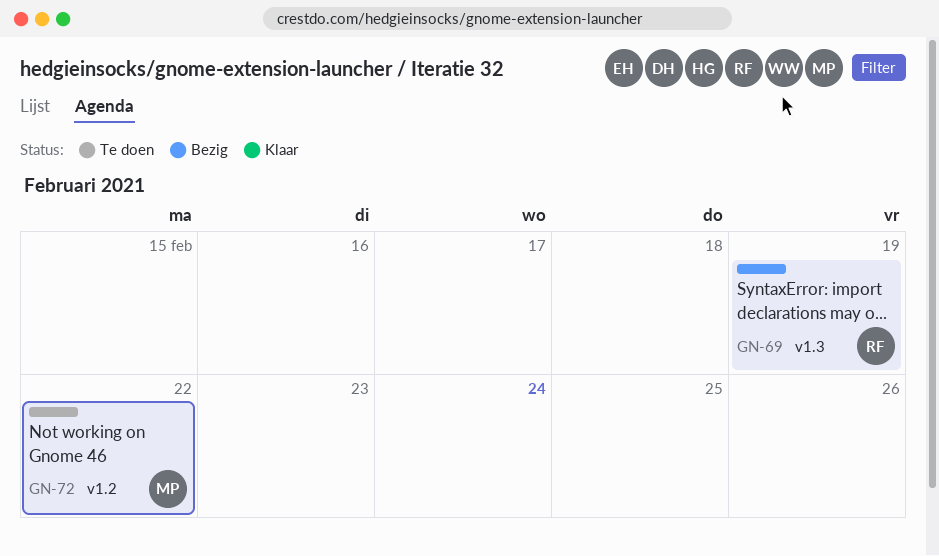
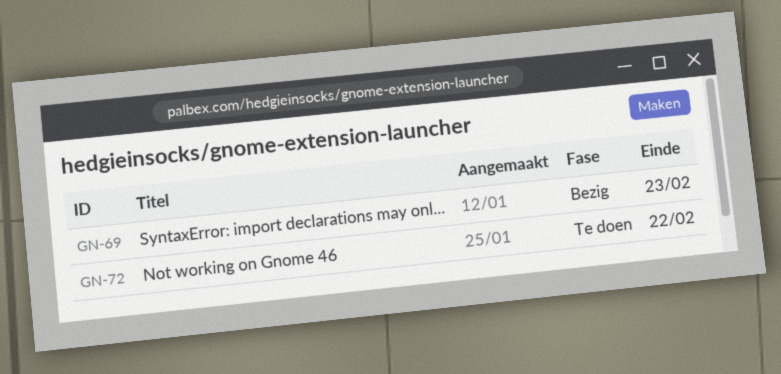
GN-69, due: Feb 19 -> Feb 23

